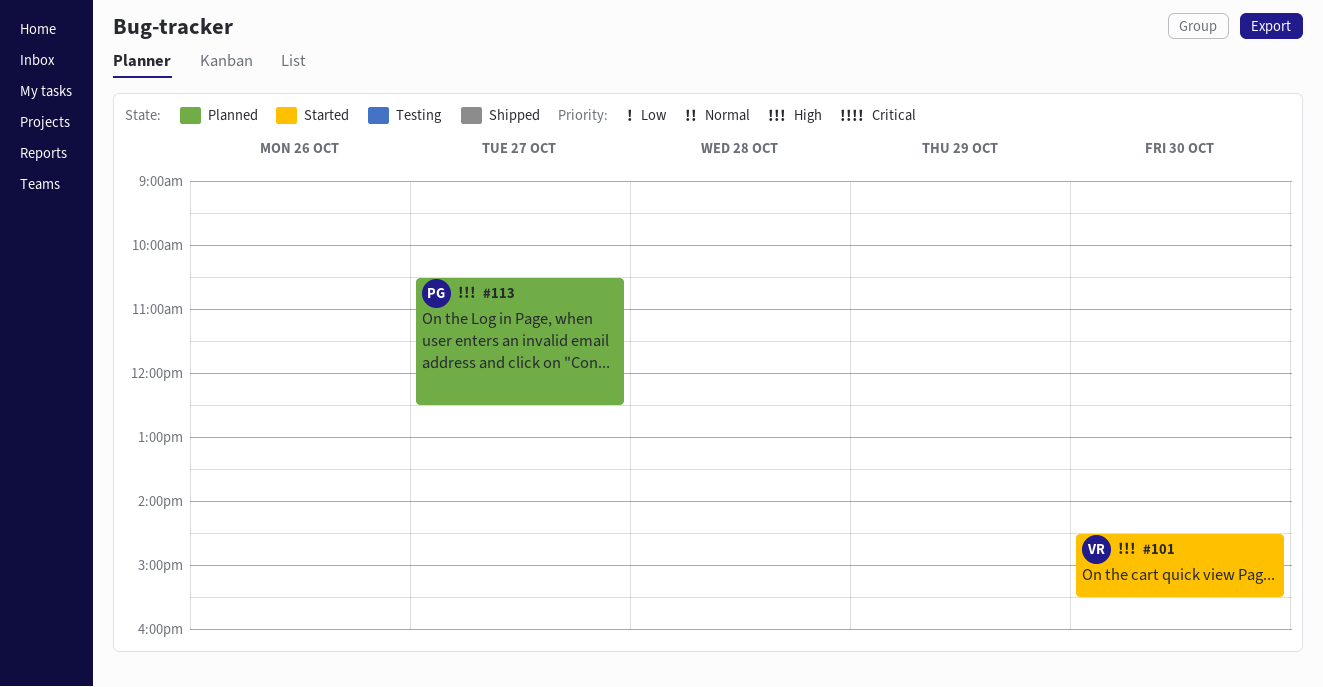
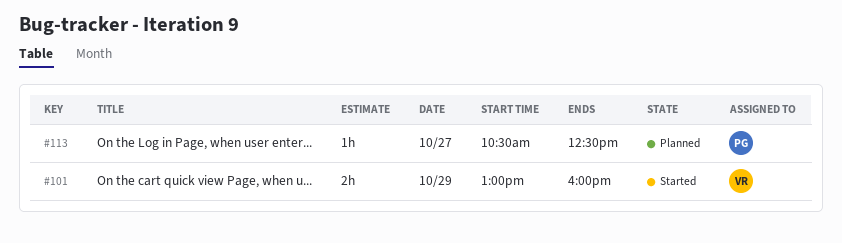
#101, day: Oct 30 -> Oct 29
#101, begins: 14:30 -> 13:00
#101, ends: 15:30 -> 16:00

